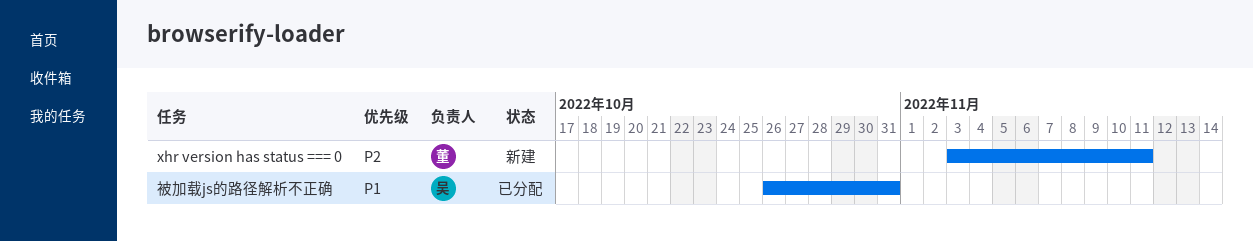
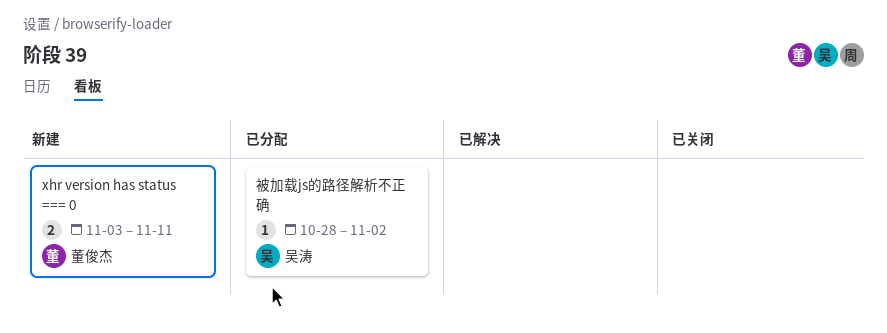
被加载js的路径解析不正确, start: Oct 26 -> Oct 28
被加载js的路径解析不正确, due: Oct 31 -> Nov 2

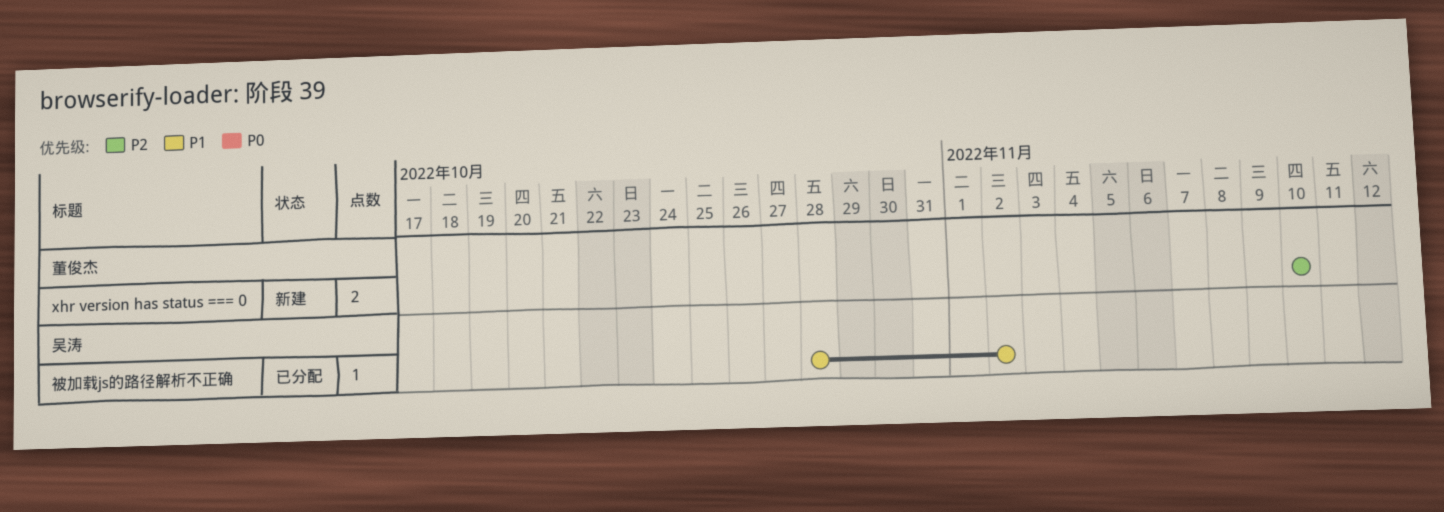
xhr version has status === 0, start: Nov 3 -> Nov 10
xhr version has status === 0, due: Nov 11 -> Nov 10

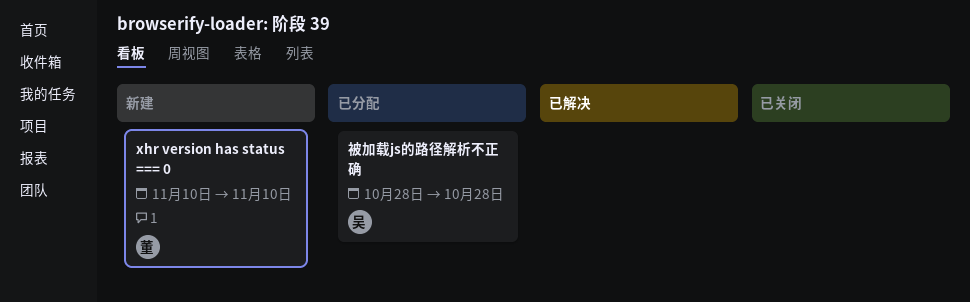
被加载js的路径解析不正确, due: Nov 2 -> Oct 28

